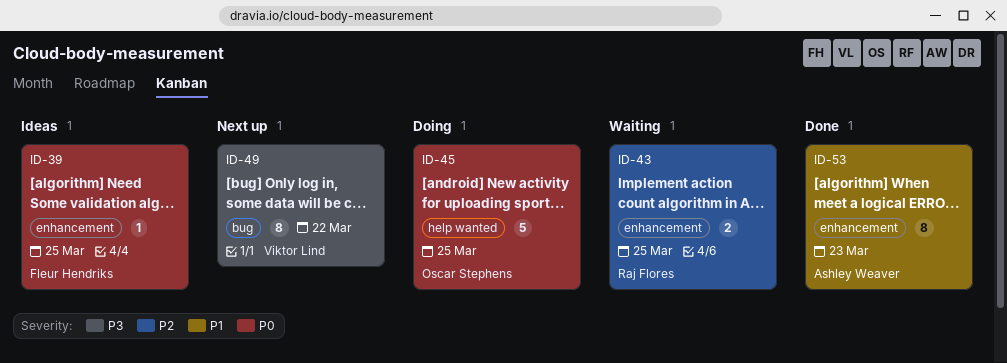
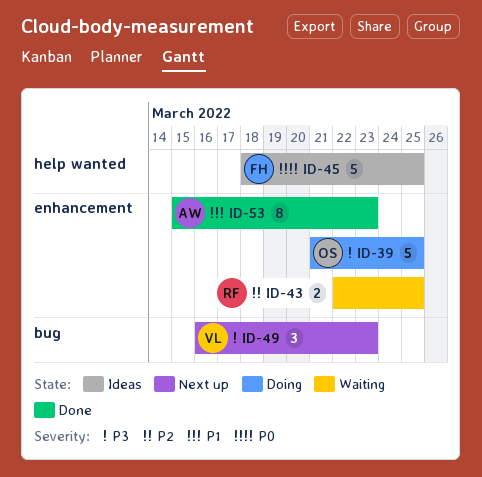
ID-39, status: Ideas -> Doing
ID-39, owner: Fleur Hendriks -> Oscar Stephens
ID-39, priority: P0 -> P3
ID-39, estimate: 1 -> 5
ID-45, status: Doing -> Ideas
ID-45, owner: Oscar Stephens -> Fleur Hendriks
ID-49, estimate: 8 -> 3
ID-49, due: Mar 22 -> Mar 23

